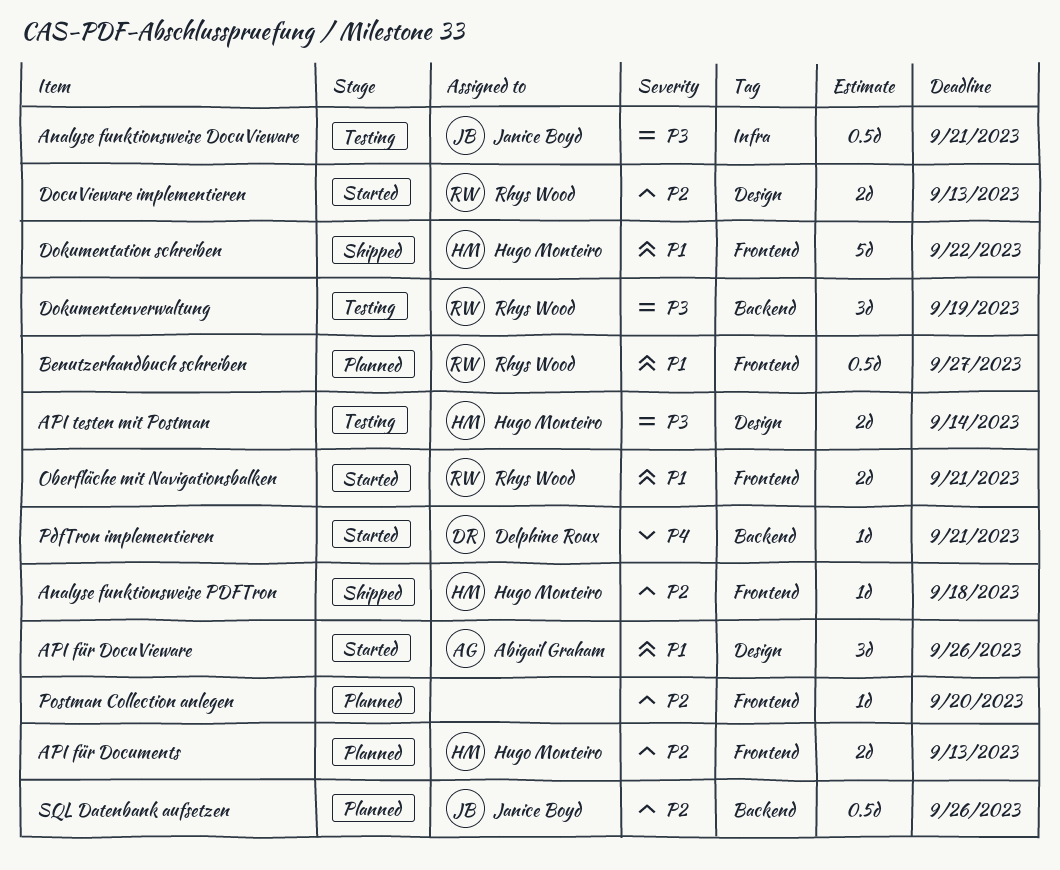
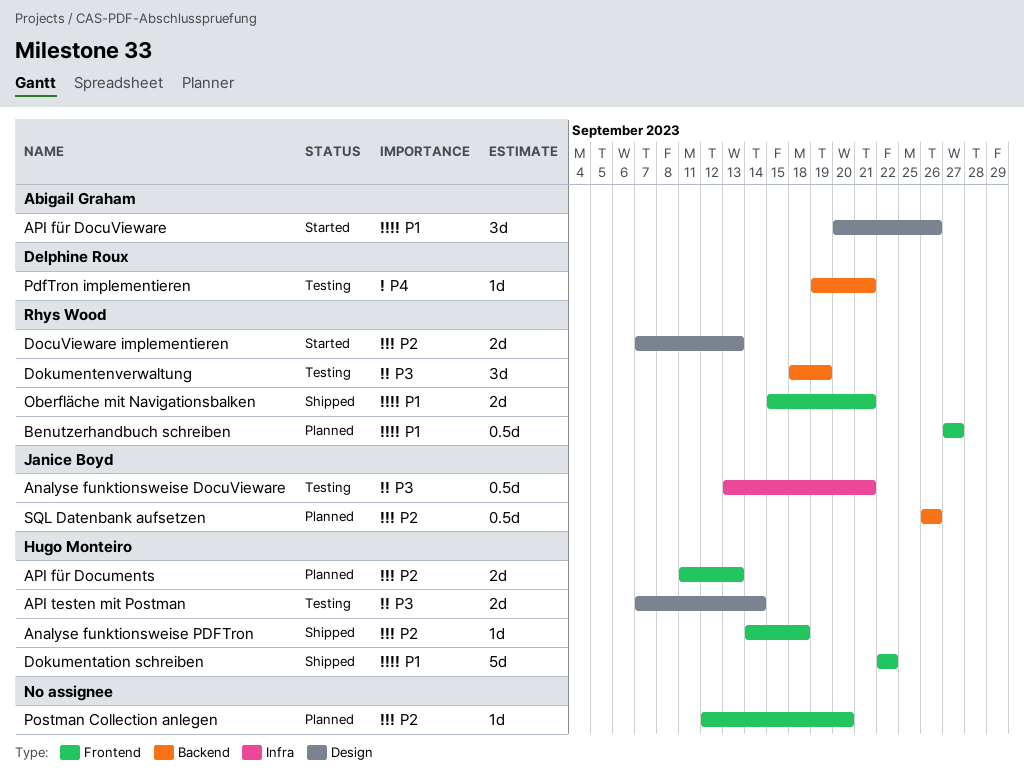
Oberfläche mit Navigationsbalken, status: Started -> Shipped
PdfTron implementieren, status: Started -> Testing

